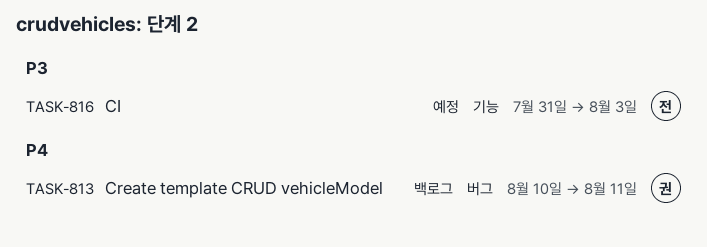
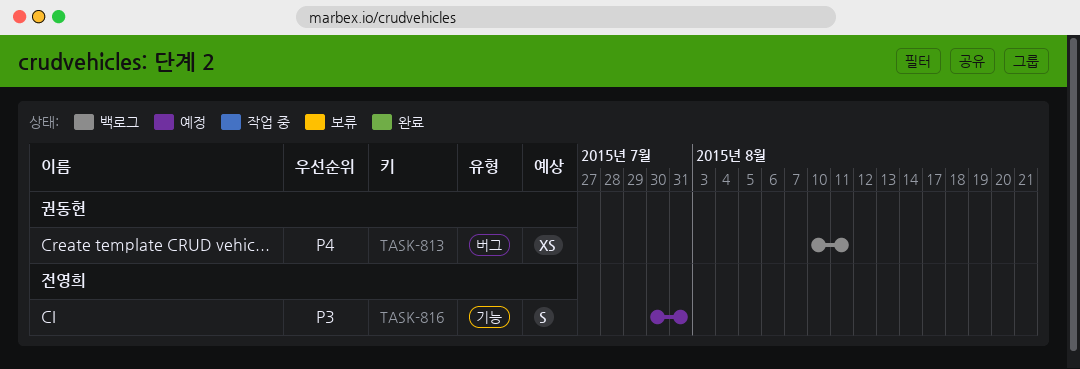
TASK-816, start: Jul 31 -> Jul 30
TASK-816, due: Aug 3 -> Jul 31

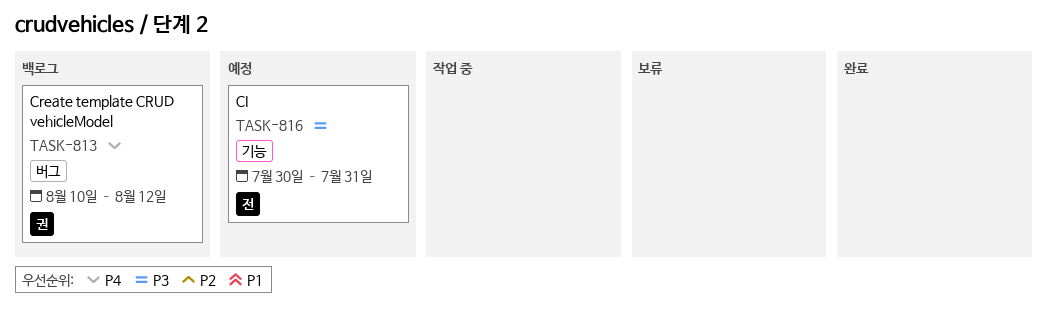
TASK-813, due: Aug 11 -> Aug 12

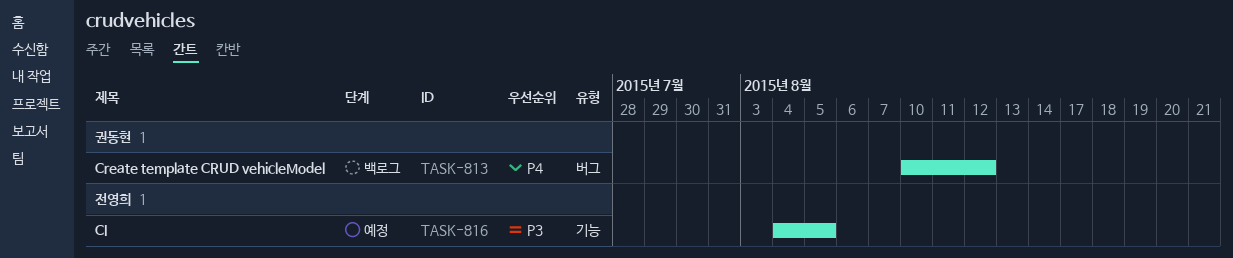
TASK-816, start: Jul 30 -> Aug 4
TASK-816, due: Jul 31 -> Aug 5

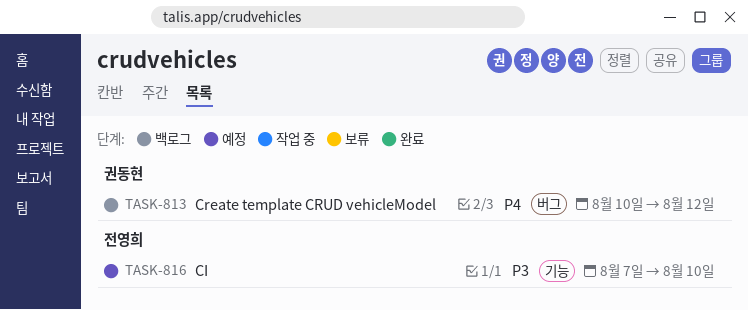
TASK-816, start: Aug 4 -> Aug 7
TASK-816, due: Aug 5 -> Aug 10

